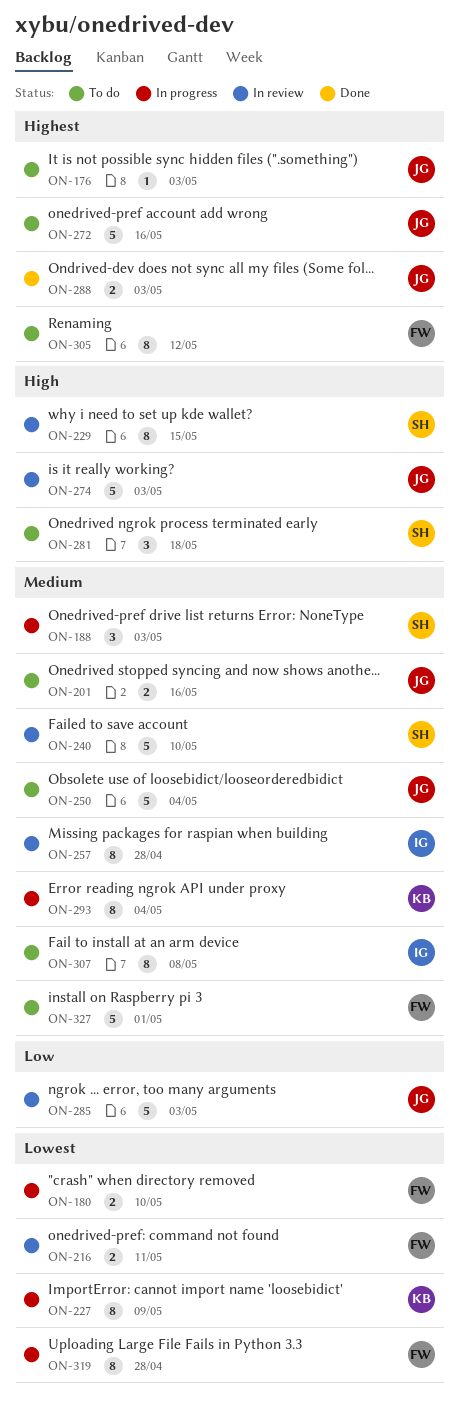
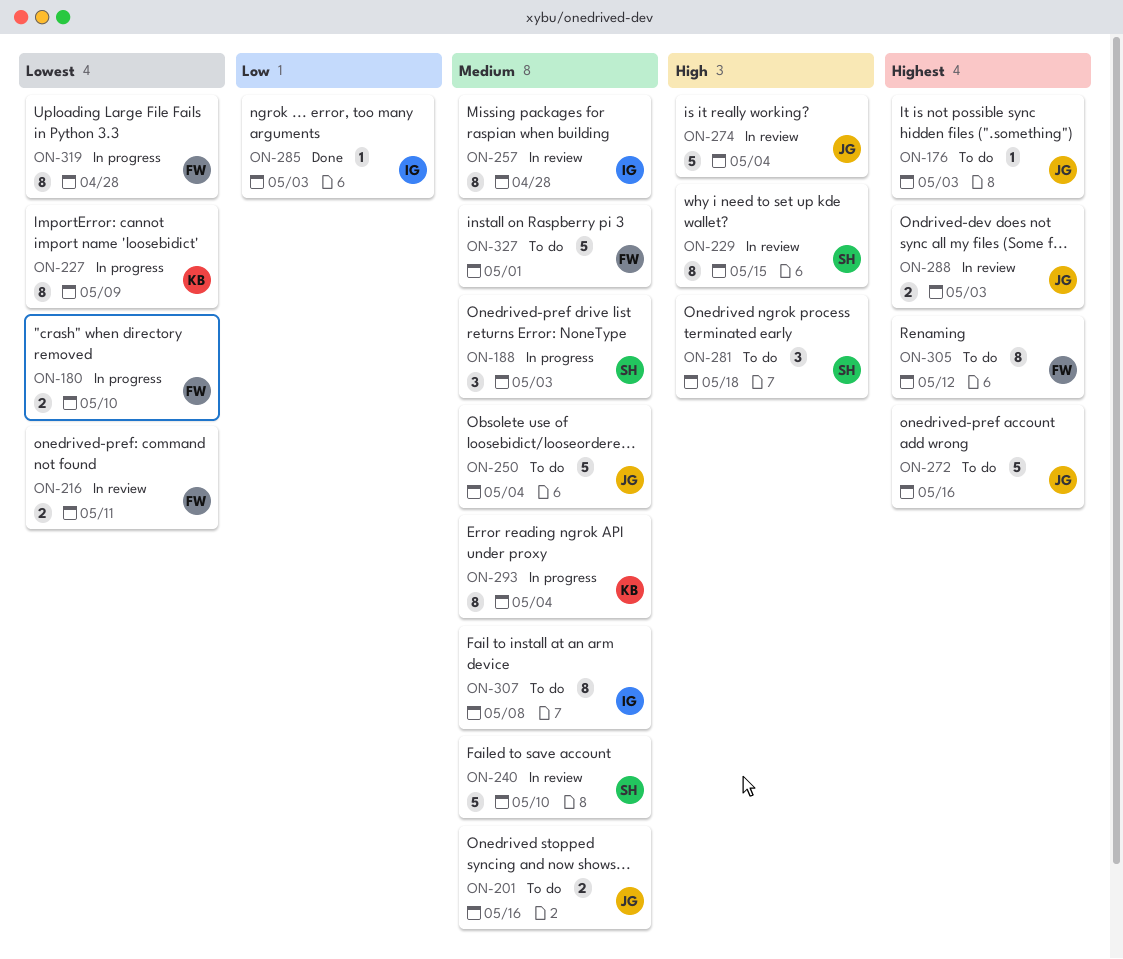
ON-274, due: May 3 -> May 4
ON-285, status: In review -> Done
ON-285, owner: JG -> IG
ON-285, estimate: 5 -> 1
ON-288, status: Done -> In review

